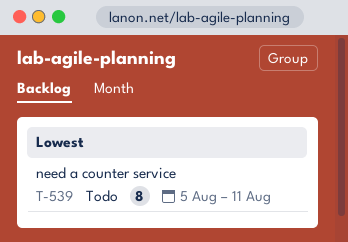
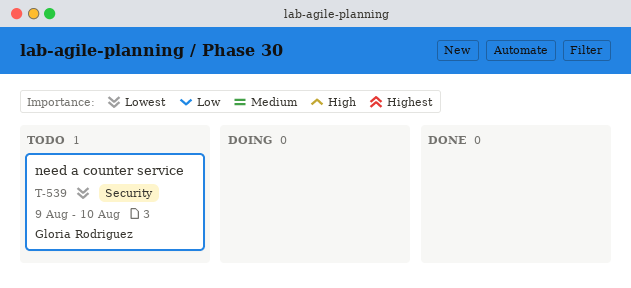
T-539, start: Aug 5 -> Aug 9
T-539, due: Aug 11 -> Aug 10

